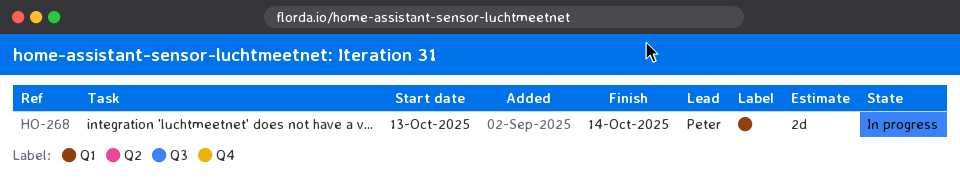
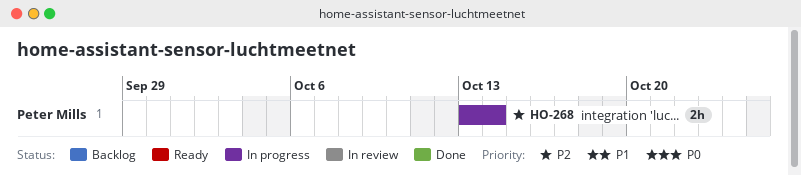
HO-268, estimate: 2d -> 2h

